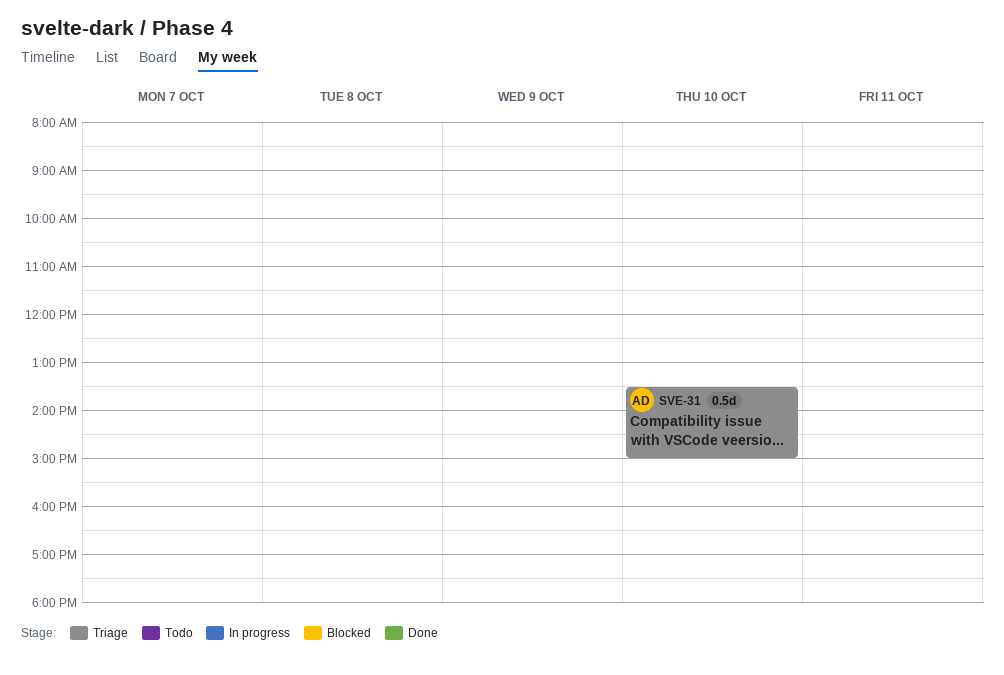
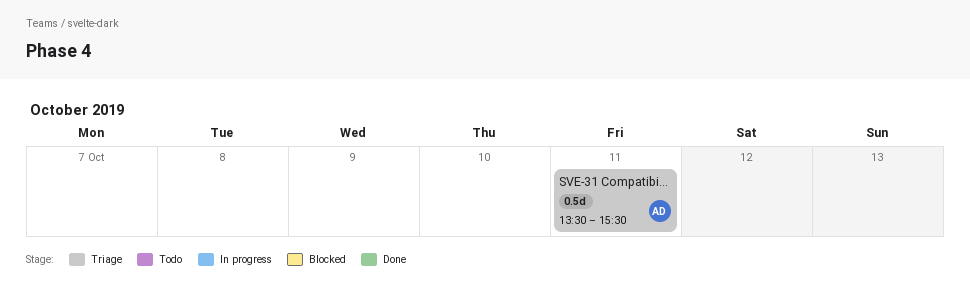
SVE-31, day: Oct 10 -> Oct 11
SVE-31, ends: 15:00 -> 15:30

